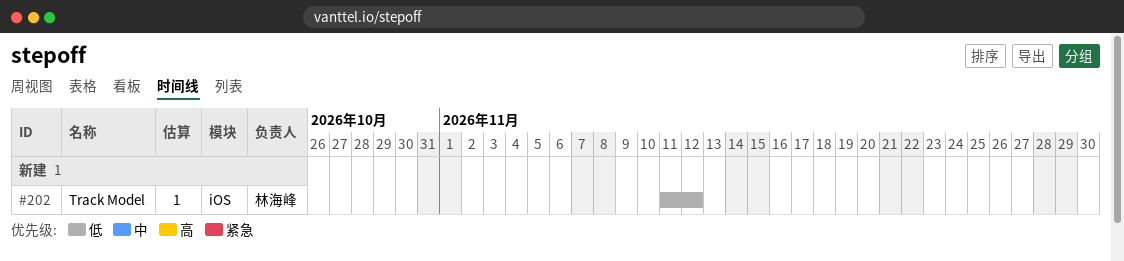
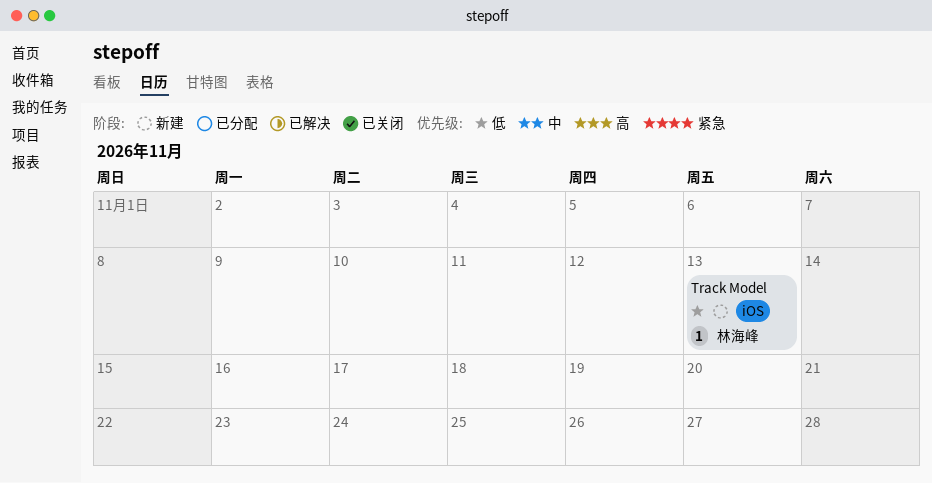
Track Model, due: Nov 12 -> Nov 13

